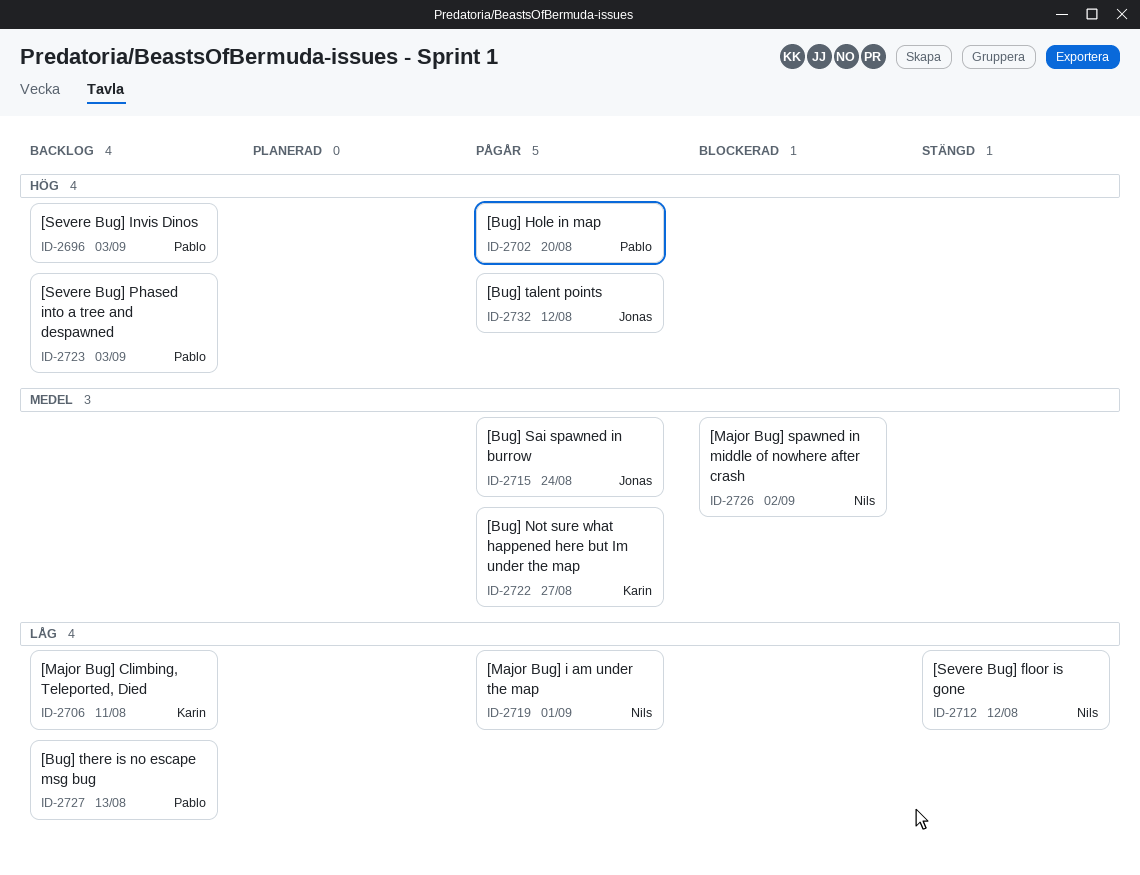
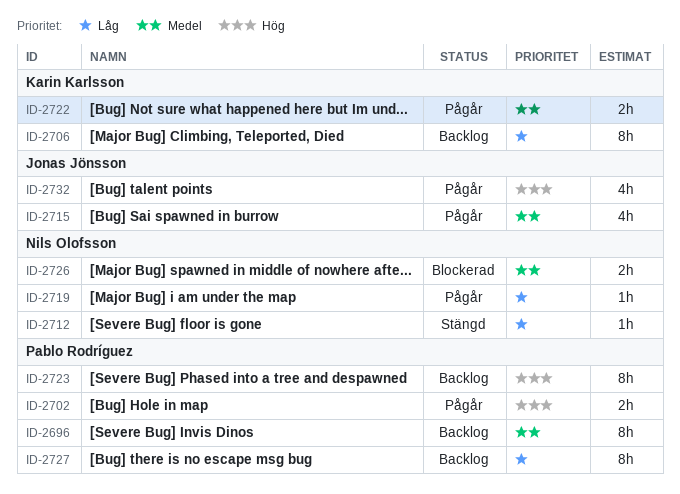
ID-2696, priority: Hög -> Medel

